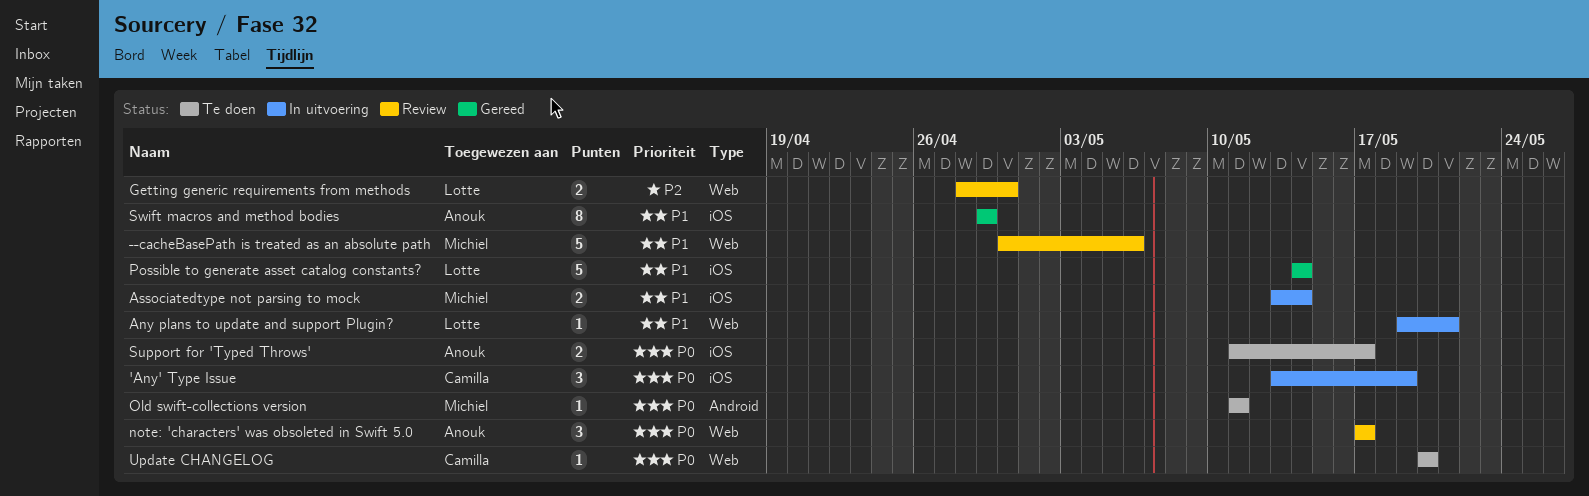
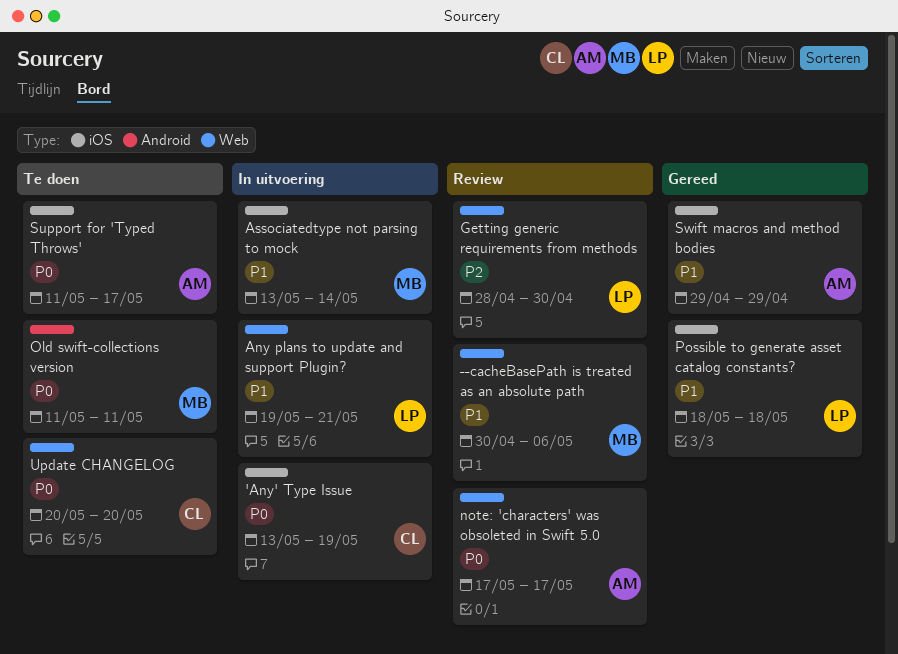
Possible to generate asset catalog constants?, start: May 14 -> May 18
Possible to generate asset catalog constants?, due: May 14 -> May 18

